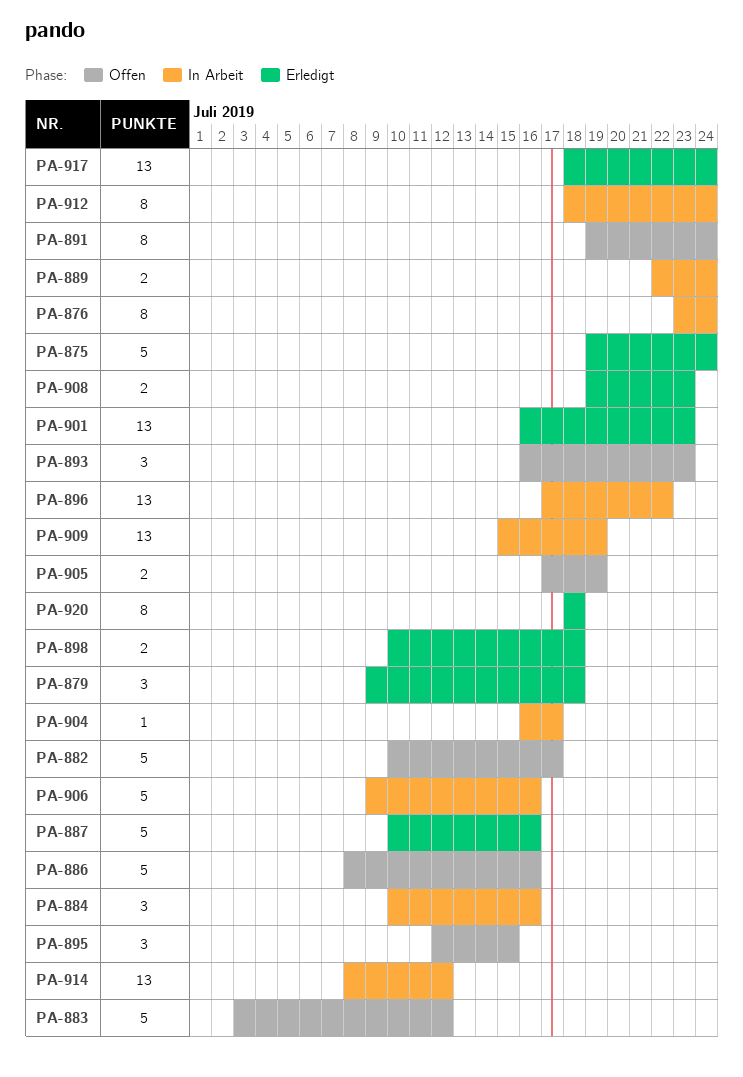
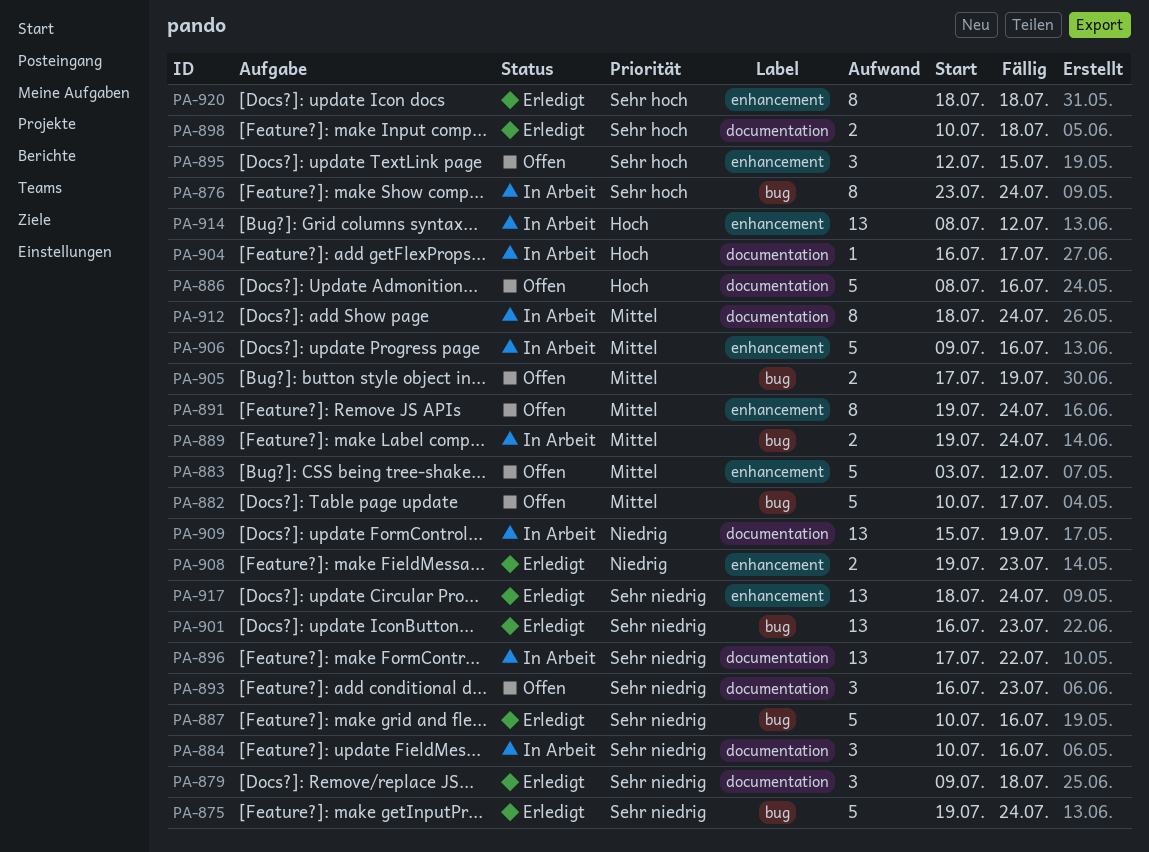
PA-889, start: Jul 22 -> Jul 19

